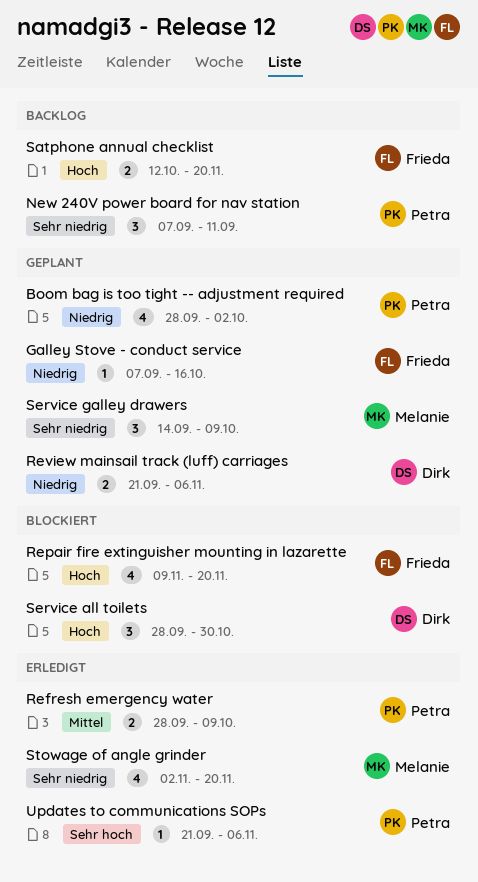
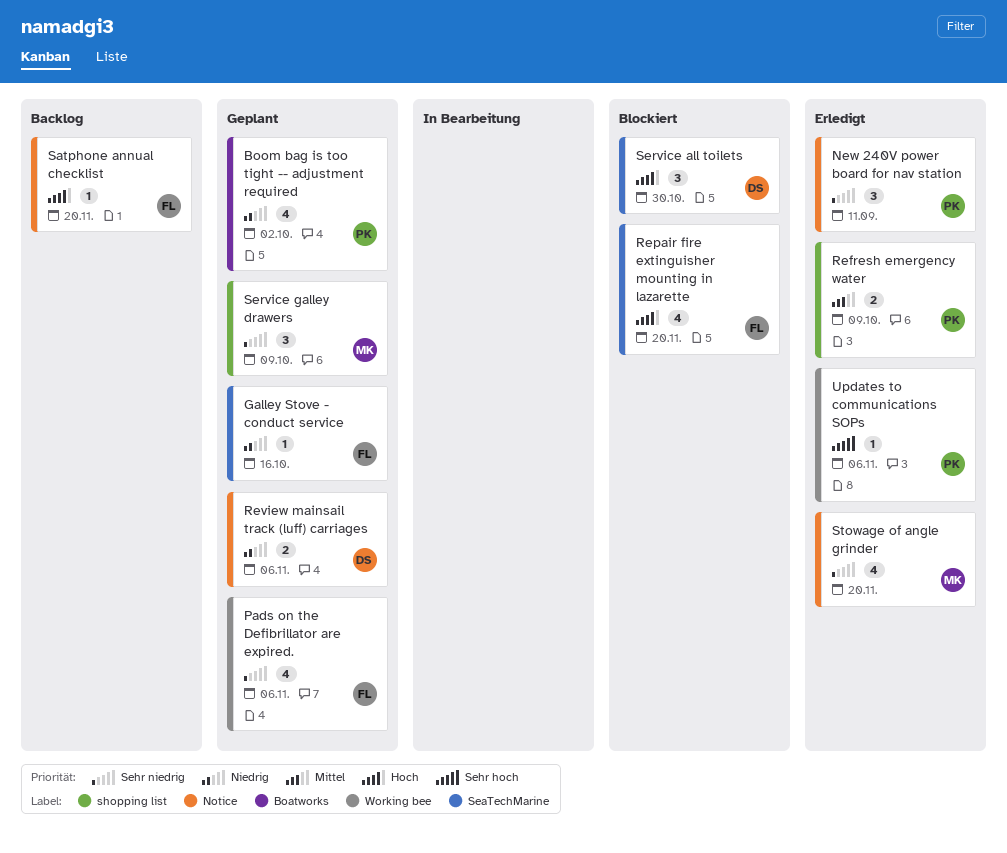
New 240V power board for nav station, status: Backlog -> Erledigt
Pads on the Defibrillator are expired.: none -> present
Satphone annual checklist, estimate: 2 -> 1

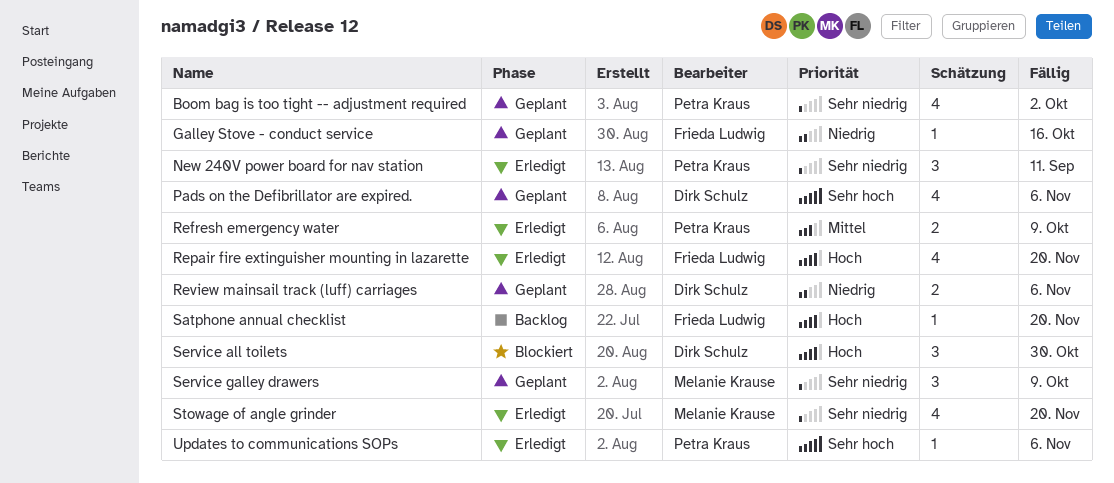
Boom bag is too tight -- adjustment required, priority: Niedrig -> Sehr niedrig
Pads on the Defibrillator are expired., owner: Frieda Ludwig -> Dirk Schulz
Pads on the Defibrillator are expired., priority: Sehr niedrig -> Sehr hoch
Repair fire extinguisher mounting in lazarette, status: Blockiert -> Erledigt

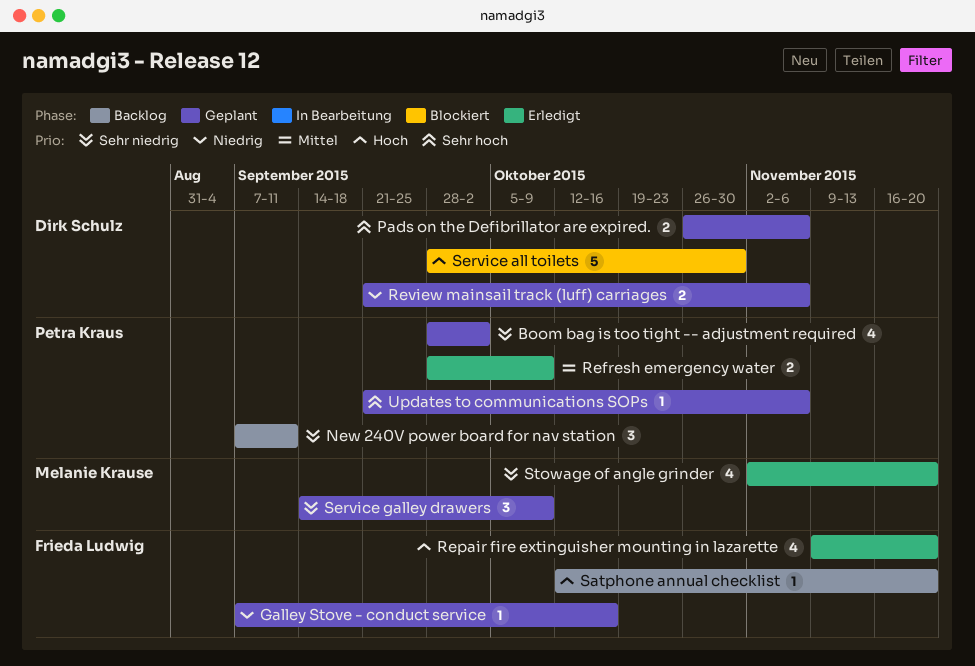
New 240V power board for nav station, status: Erledigt -> Backlog
Pads on the Defibrillator are expired., estimate: 4 -> 2
Service all toilets, estimate: 3 -> 5
Updates to communications SOPs, status: Erledigt -> Geplant

